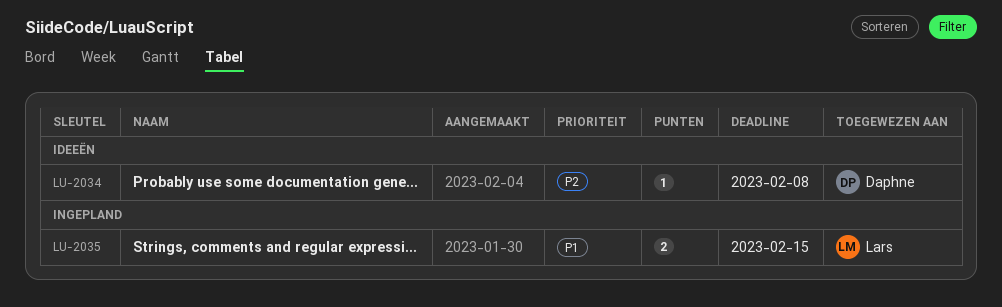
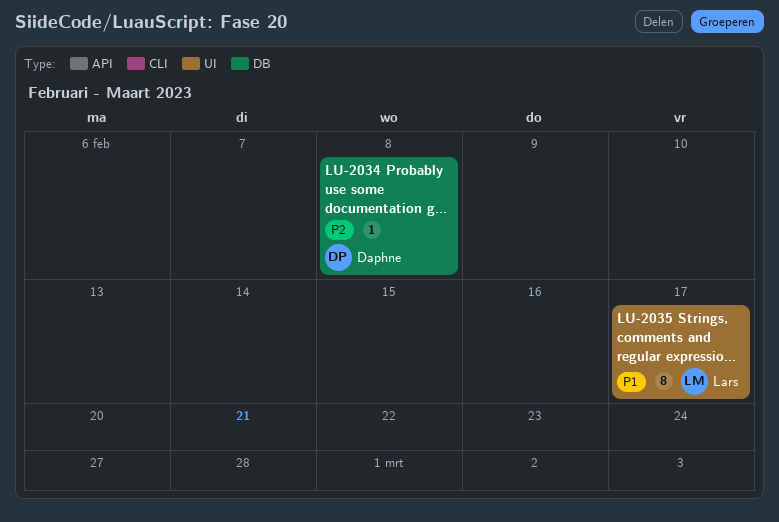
LU-2035, estimate: 2 -> 8
LU-2035, due: Feb 15 -> Feb 17

